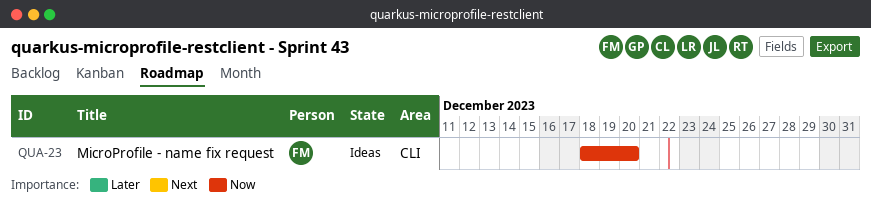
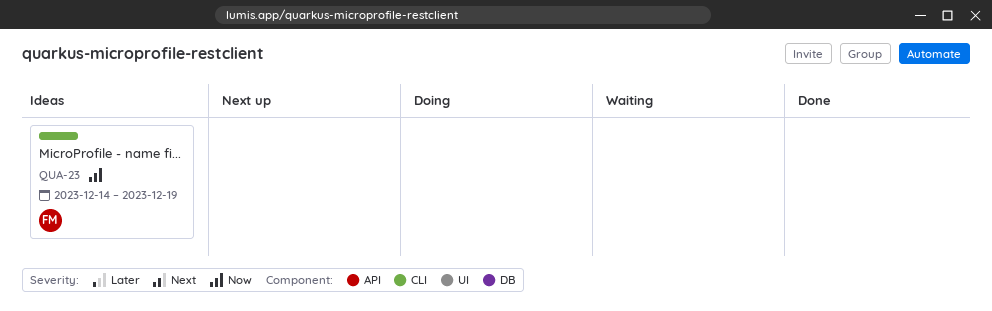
QUA-23, start: Dec 18 -> Dec 14
QUA-23, due: Dec 20 -> Dec 19

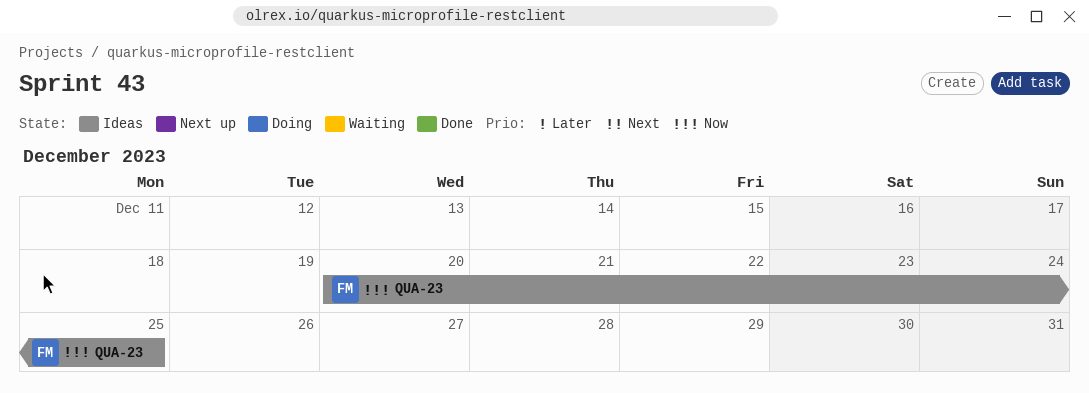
QUA-23, start: Dec 14 -> Dec 20
QUA-23, due: Dec 19 -> Dec 25

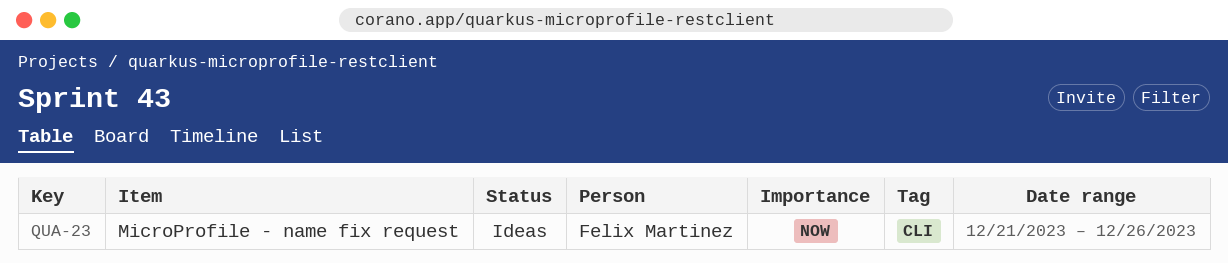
QUA-23, start: Dec 20 -> Dec 21
QUA-23, due: Dec 25 -> Dec 26

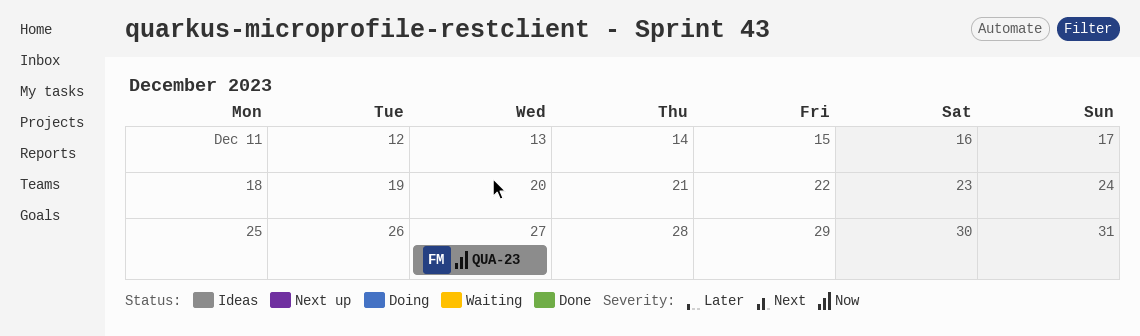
QUA-23, start: Dec 21 -> Dec 27
QUA-23, due: Dec 26 -> Dec 27

